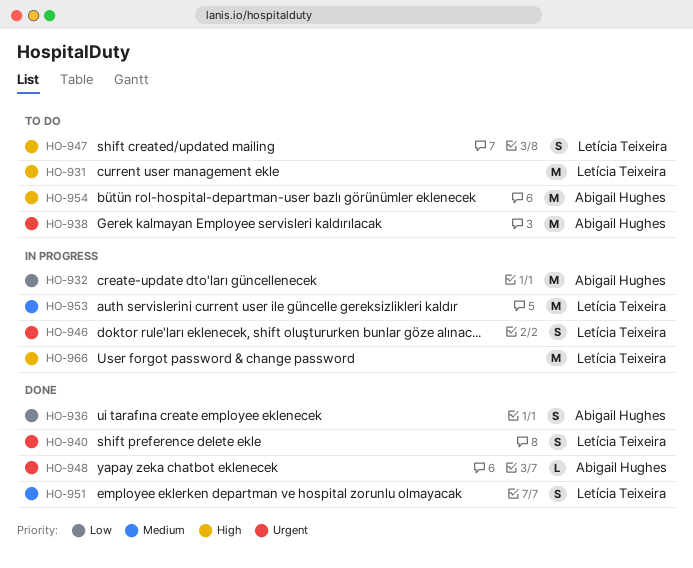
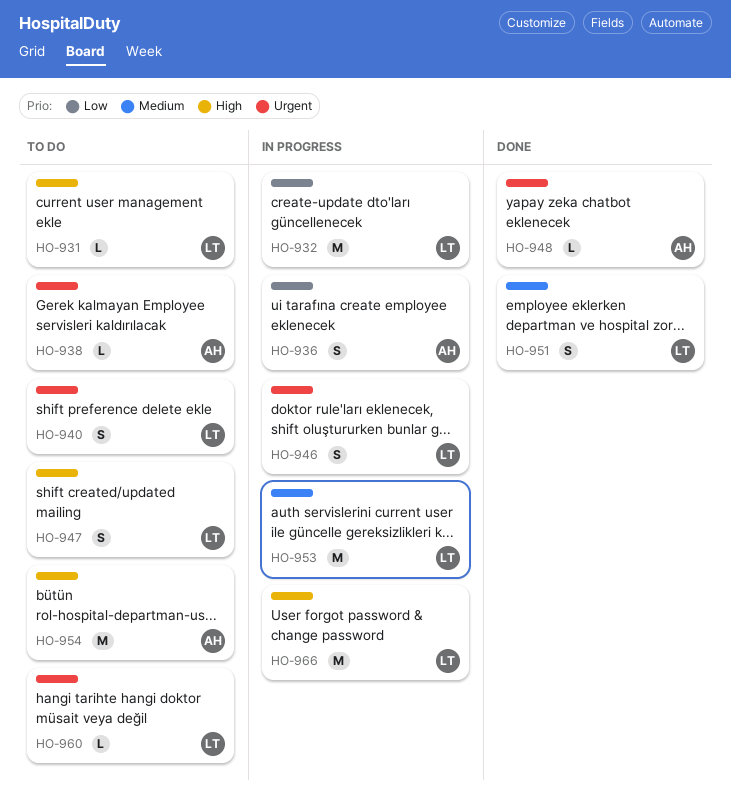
HO-931, estimate: M -> L
HO-932, owner: Abigail Hughes -> Letícia Teixeira
HO-936, status: Done -> In progress
HO-938, estimate: M -> L
HO-940, status: Done -> To do
HO-960: none -> present

